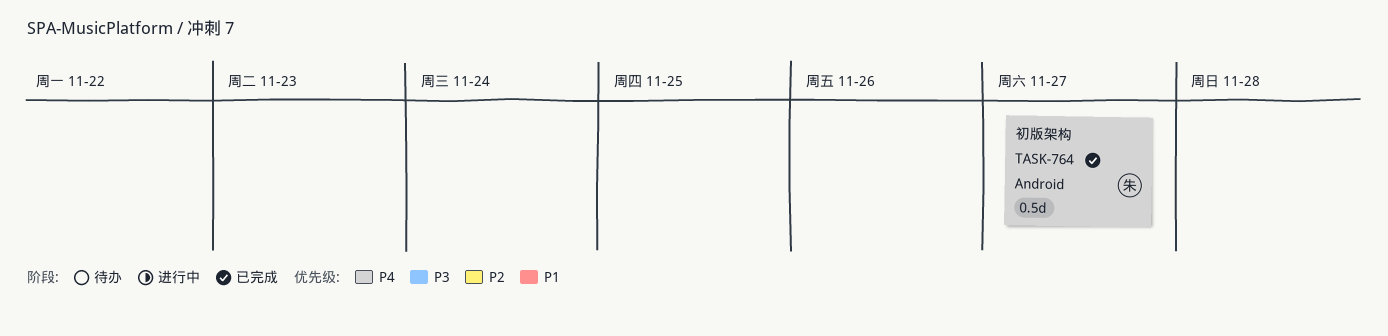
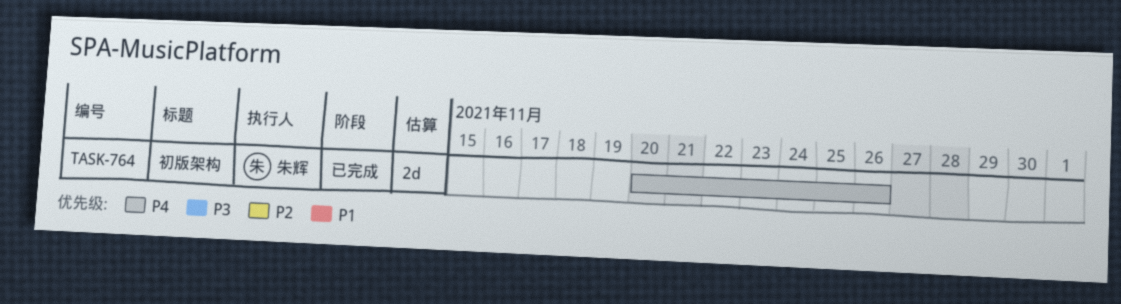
TASK-764, estimate: 0.5d -> 2d
TASK-764, due: Nov 27 -> Nov 26

